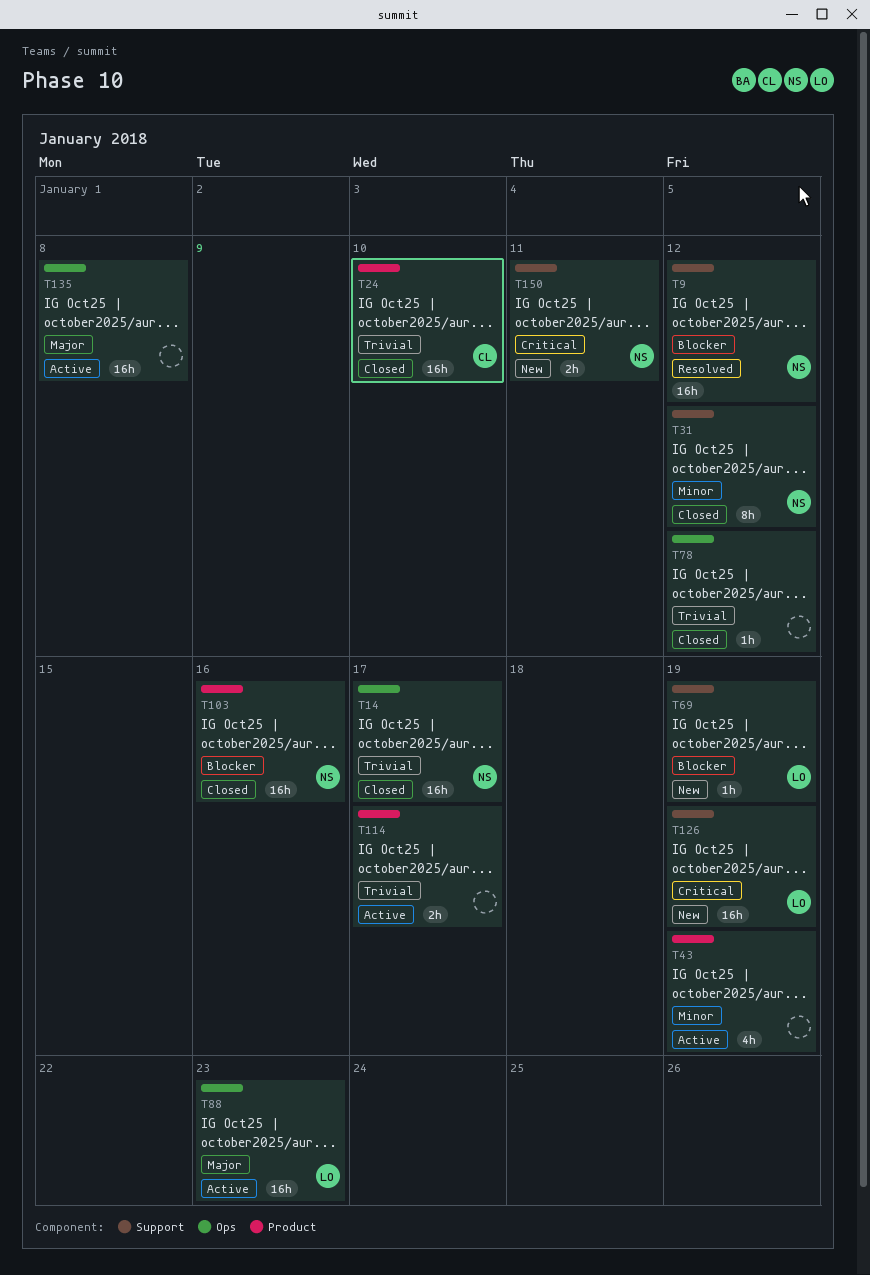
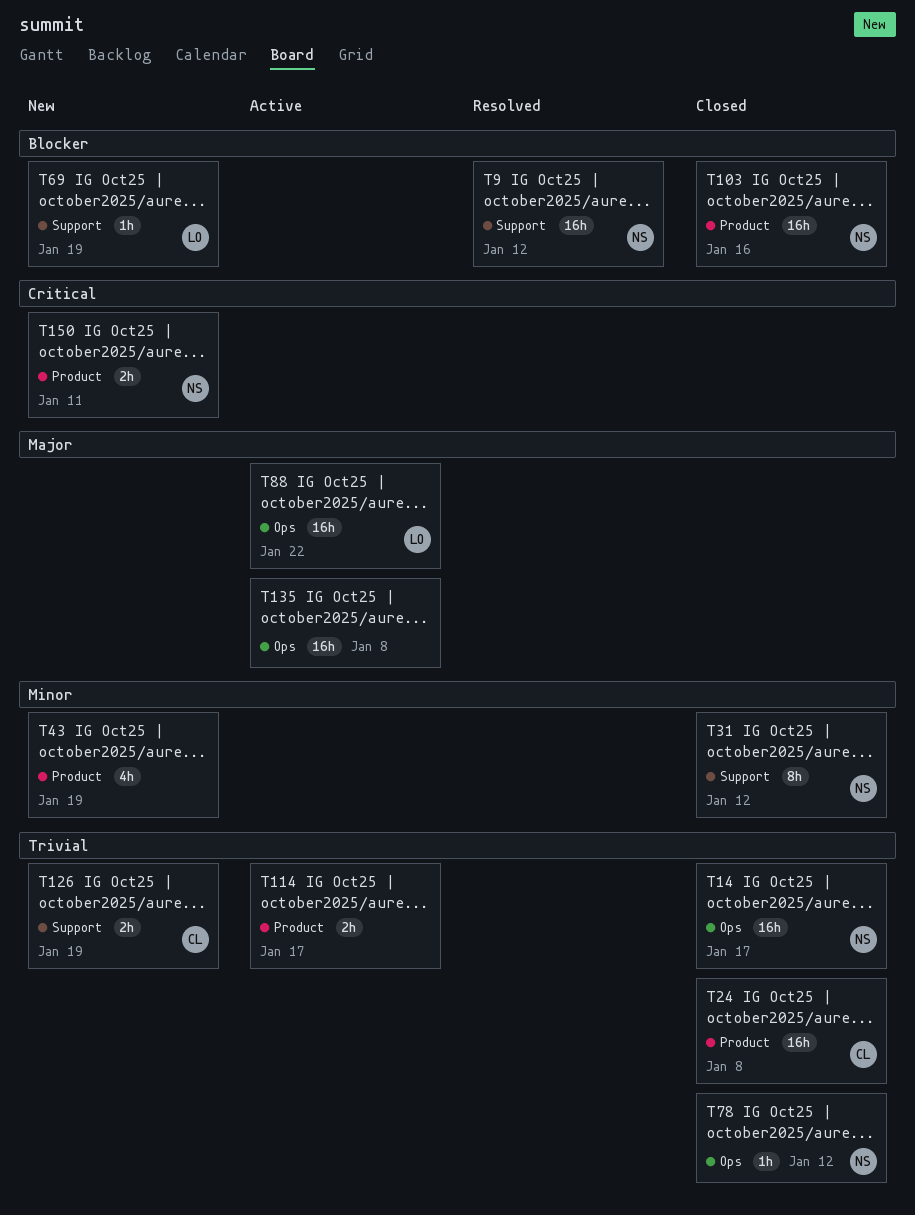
T24, due: Jan 10 -> Jan 8
T43, status: Active -> New
T78, owner: none -> NS
T88, due: Jan 23 -> Jan 22
T126, owner: LO -> CL
T126, priority: Critical -> Trivial
T126, estimate: 16h -> 2h
T150, label: Support -> Product

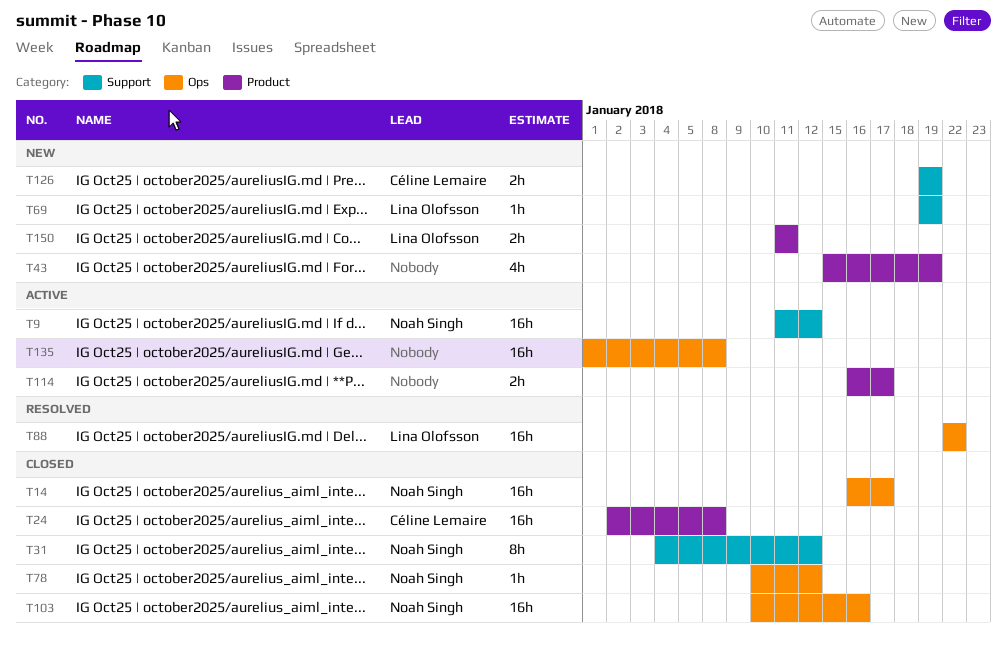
T9, status: Resolved -> Active
T88, status: Active -> Resolved
T103, label: Product -> Ops
T150, owner: Noah Singh -> Lina Olofsson

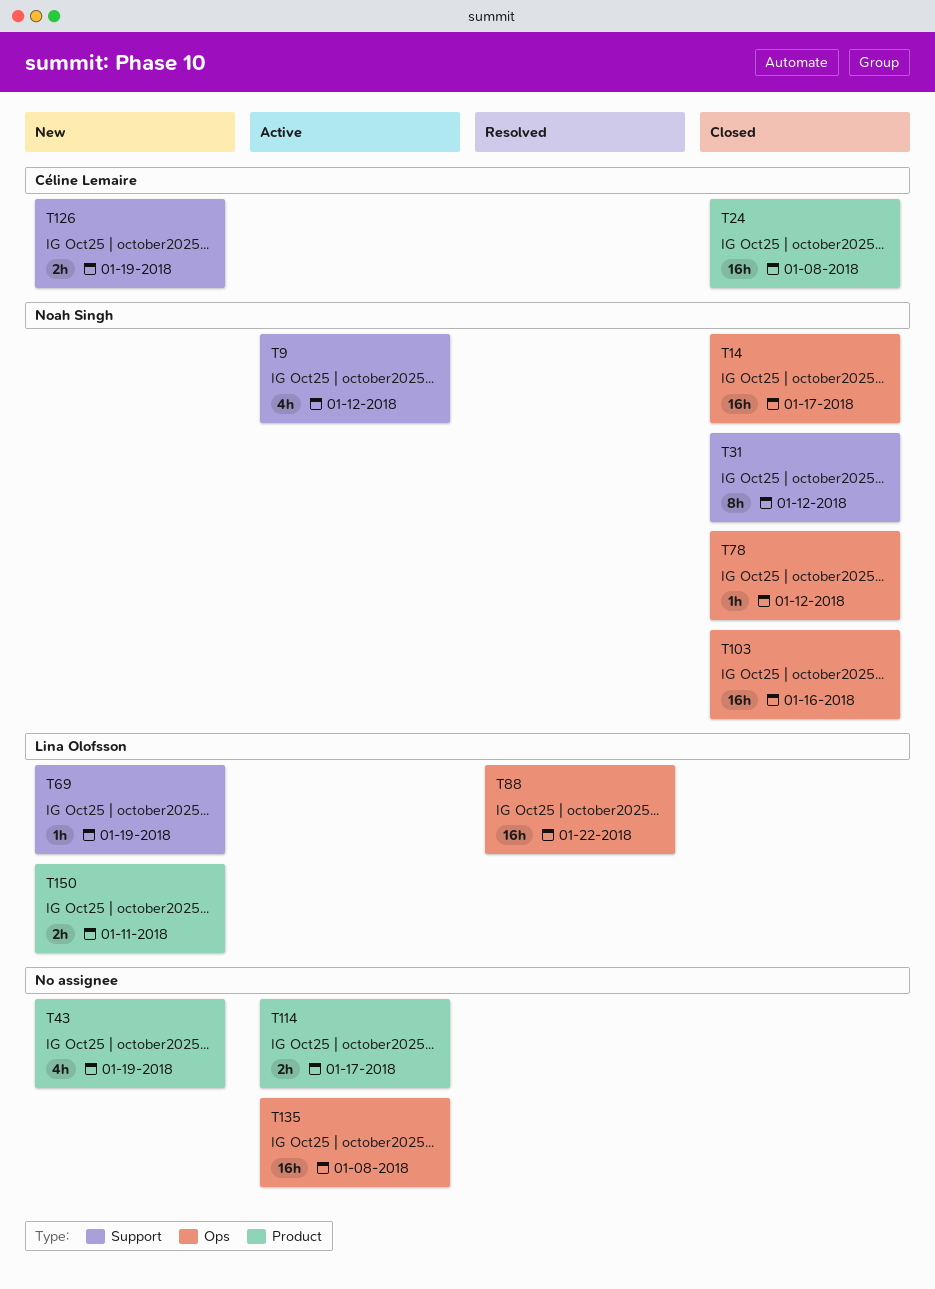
T9, estimate: 16h -> 4h

